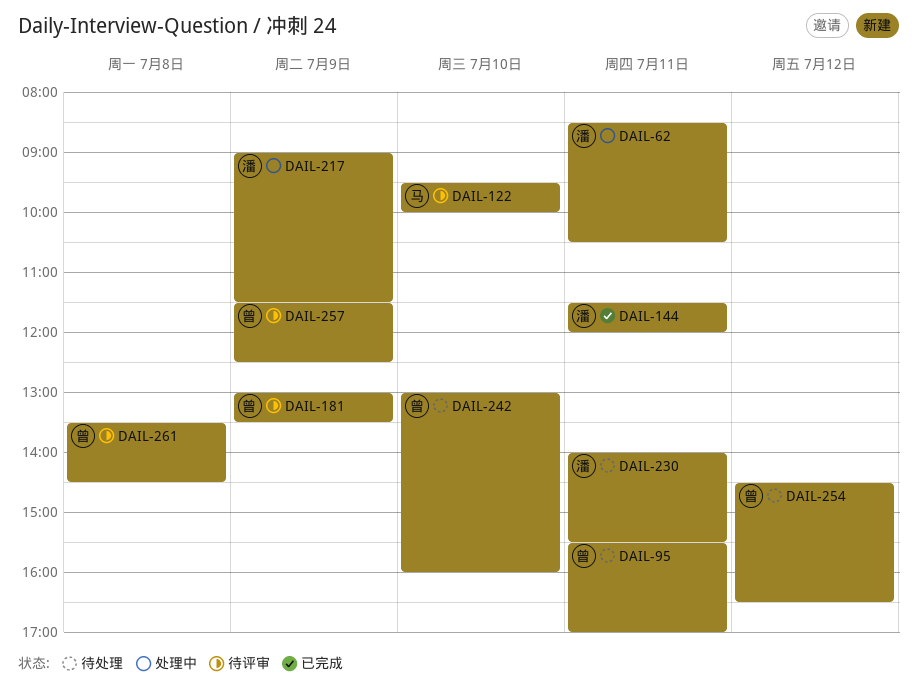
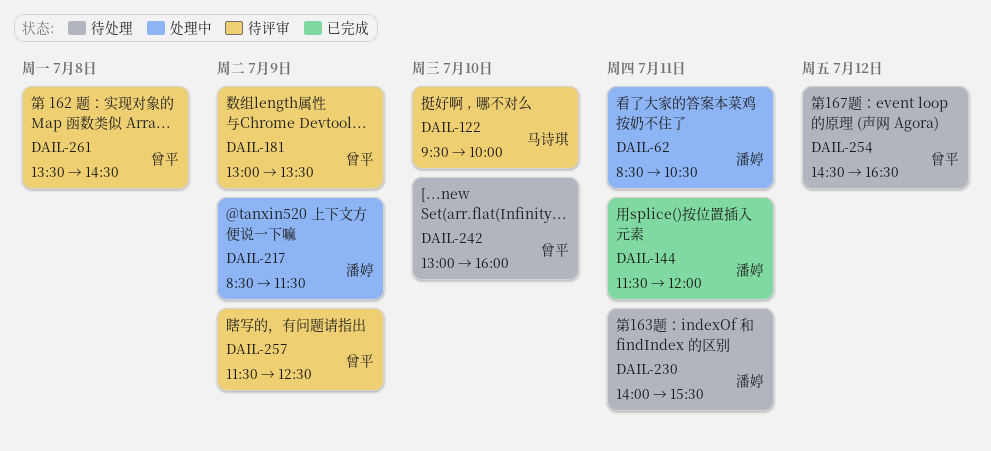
DAIL-95: present -> none
DAIL-217, begins: 09:00 -> 08:30

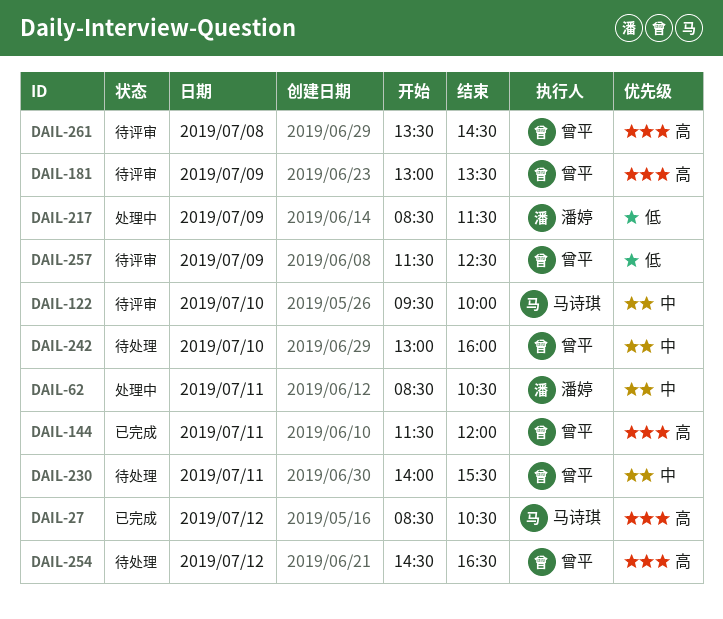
DAIL-27: none -> present
DAIL-144, owner: 潘婷 -> 曾平
DAIL-230, owner: 潘婷 -> 曾平

